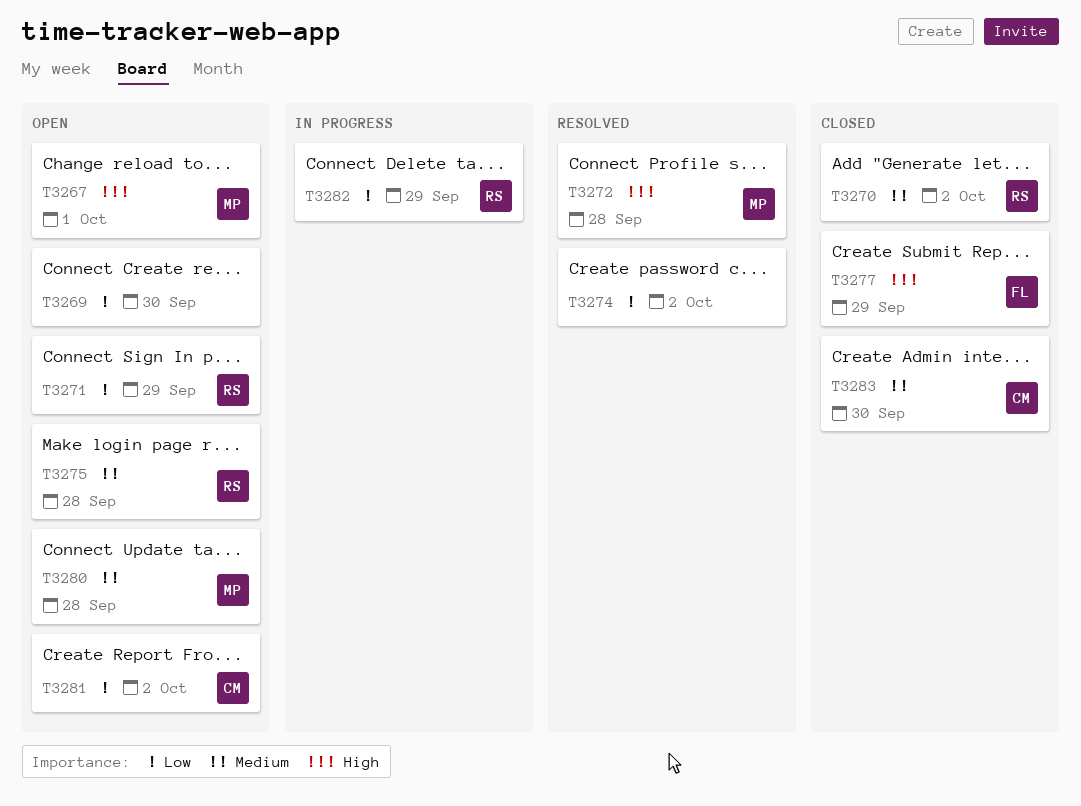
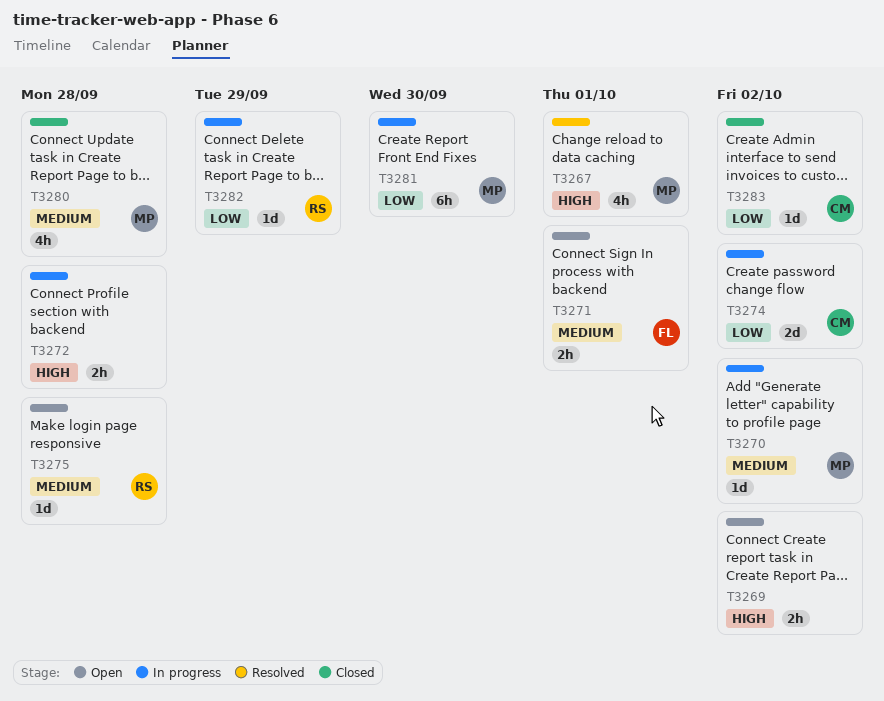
T3267, status: Open -> Resolved
T3269, priority: Low -> High
T3269, due: Sep 30 -> Oct 2
T3270, status: Closed -> In progress
T3270, owner: RS -> MP
T3271, owner: RS -> FL
T3271, priority: Low -> Medium
T3271, due: Sep 29 -> Oct 1
T3272, status: Resolved -> In progress
T3272, owner: MP -> none
T3274, status: Resolved -> In progress
T3274, owner: none -> CM
T3277: present -> none
T3280, status: Open -> Closed
T3281, status: Open -> In progress
T3281, owner: CM -> MP
T3281, due: Oct 2 -> Sep 30
T3283, priority: Medium -> Low
T3283, due: Sep 30 -> Oct 2

